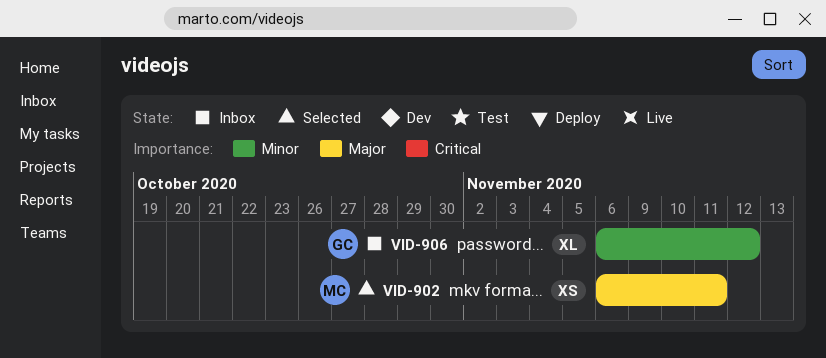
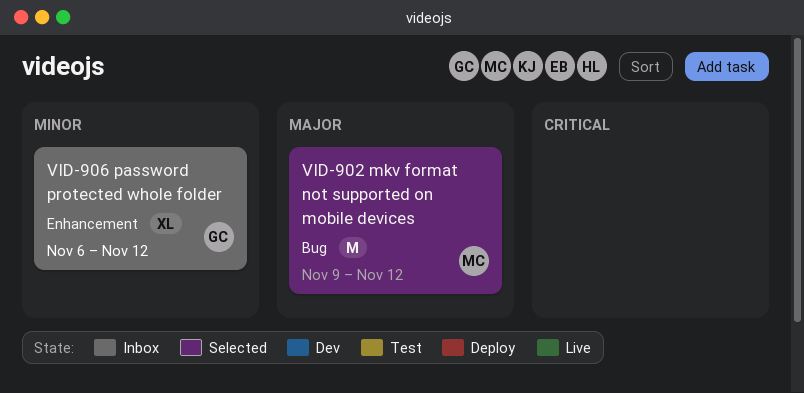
VID-902, estimate: XS -> M
VID-902, start: Nov 6 -> Nov 9
VID-902, due: Nov 11 -> Nov 12

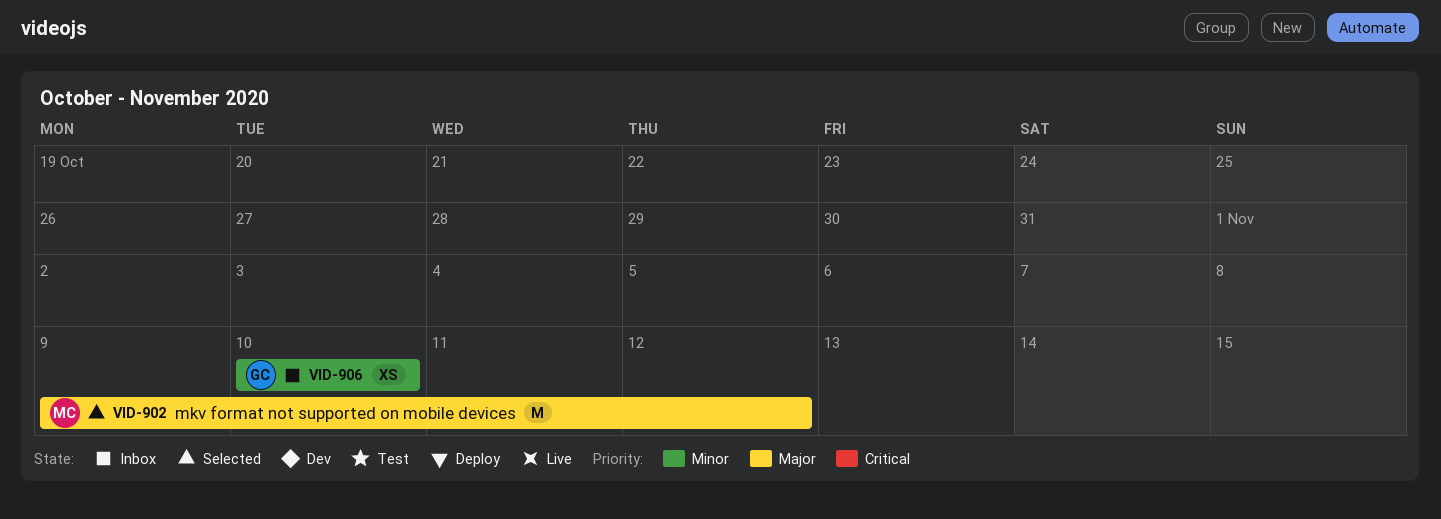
VID-906, estimate: XL -> XS
VID-906, start: Nov 6 -> Nov 10
VID-906, due: Nov 12 -> Nov 10

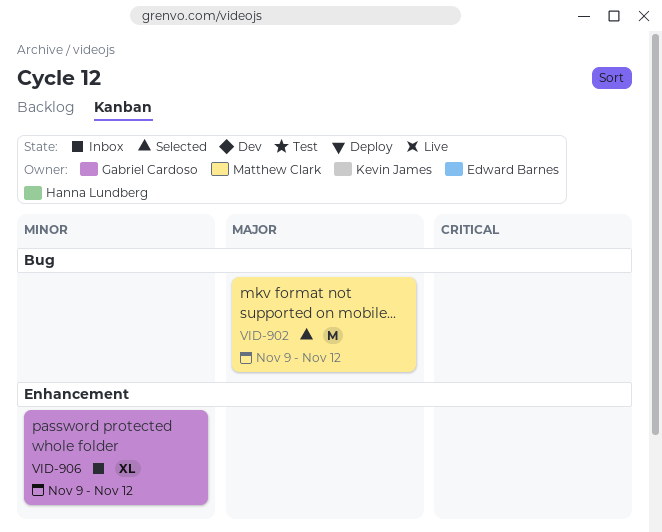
VID-906, estimate: XS -> XL
VID-906, start: Nov 10 -> Nov 9
VID-906, due: Nov 10 -> Nov 12

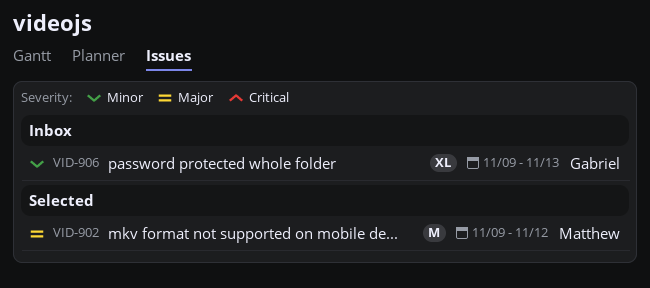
VID-906, due: Nov 12 -> Nov 13

